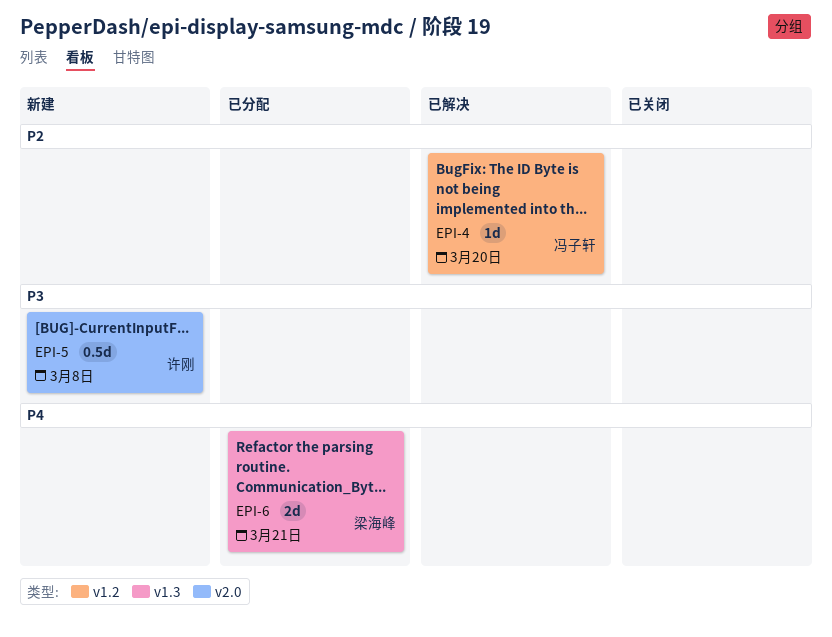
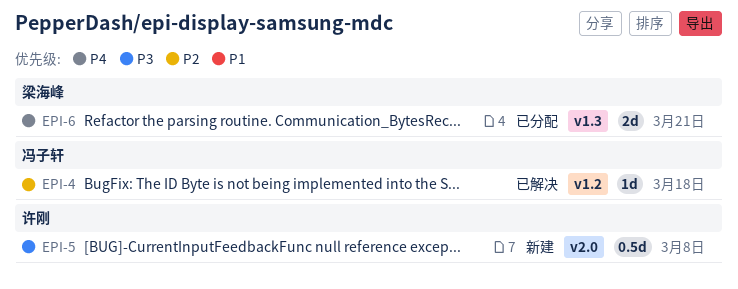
EPI-4, due: Mar 20 -> Mar 18

